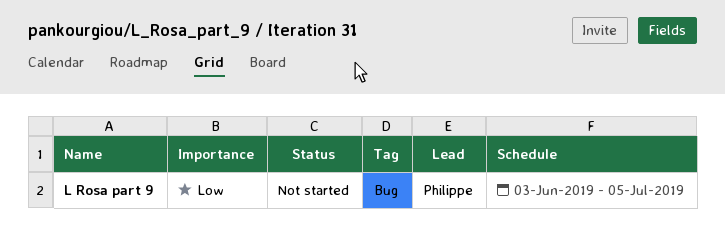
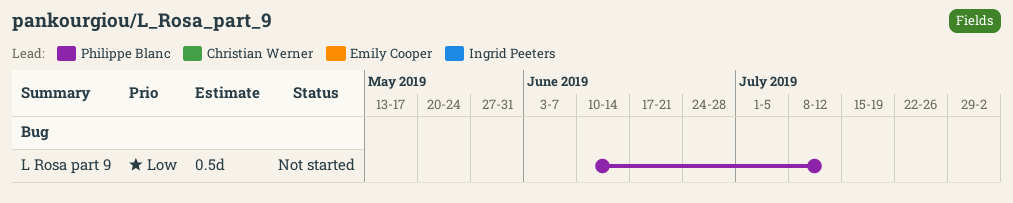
L Rosa part 9, start: Jun 3 -> Jun 10
L Rosa part 9, due: Jul 5 -> Jul 12

